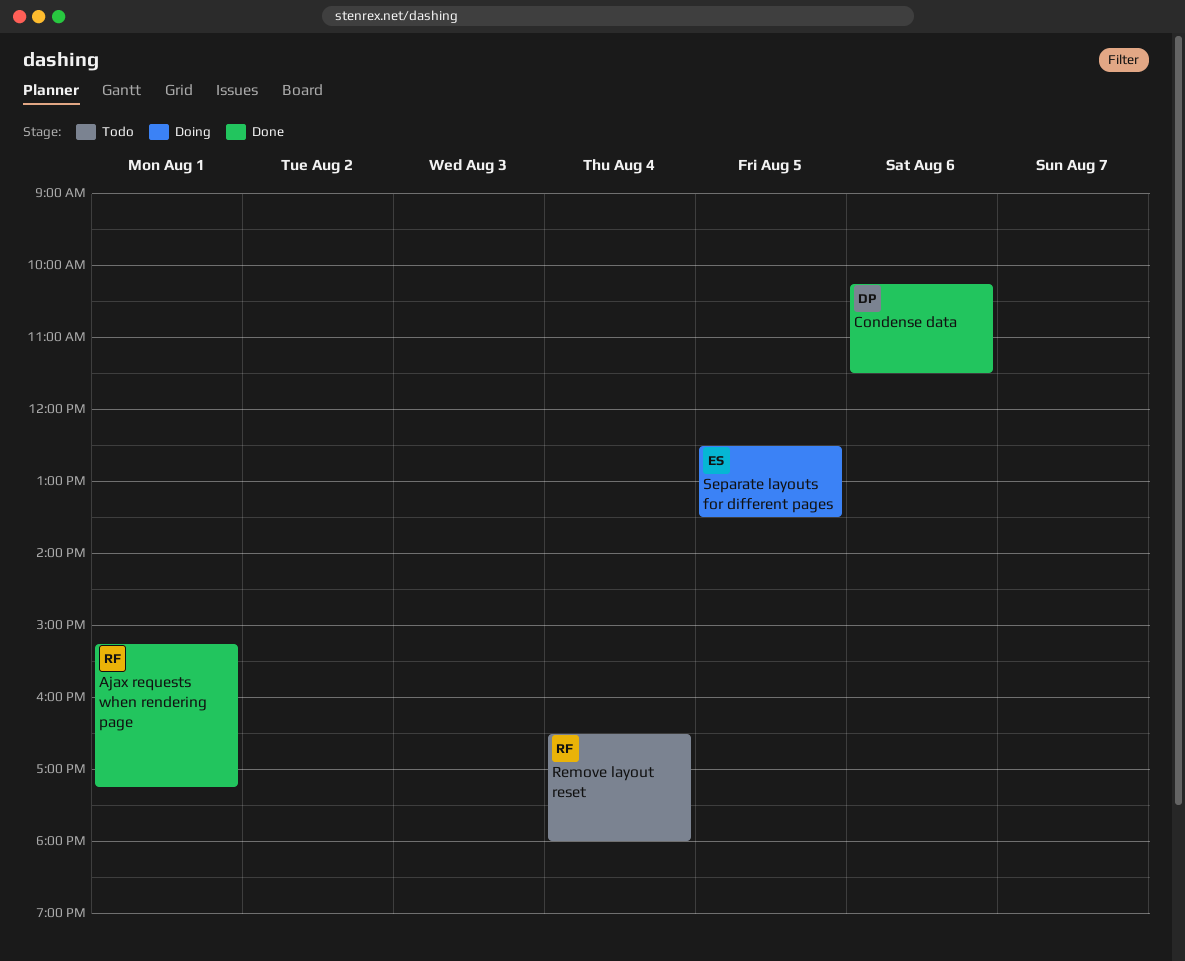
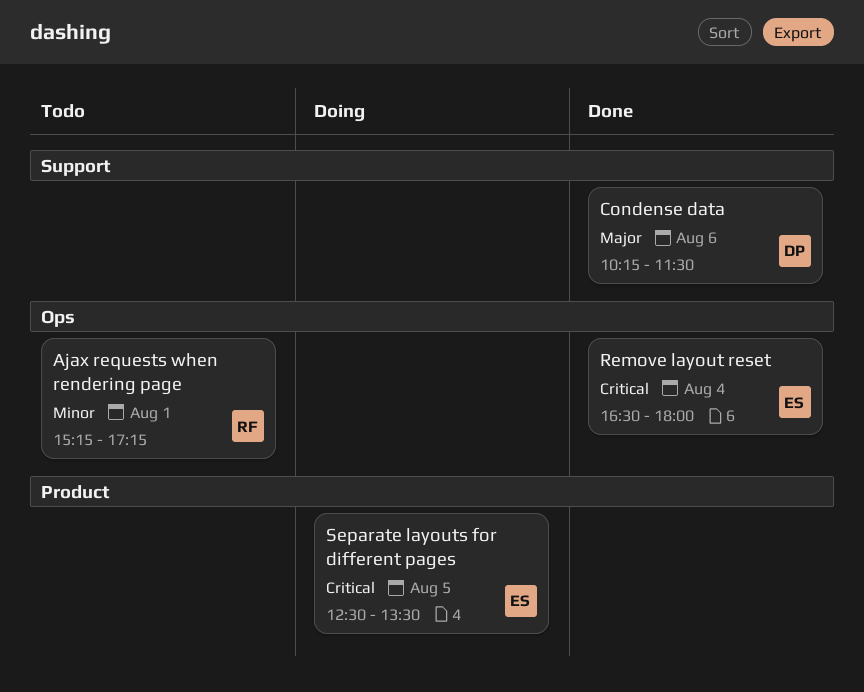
Ajax requests when rendering page, status: Done -> Todo
Remove layout reset, status: Todo -> Done
Remove layout reset, owner: RF -> ES

